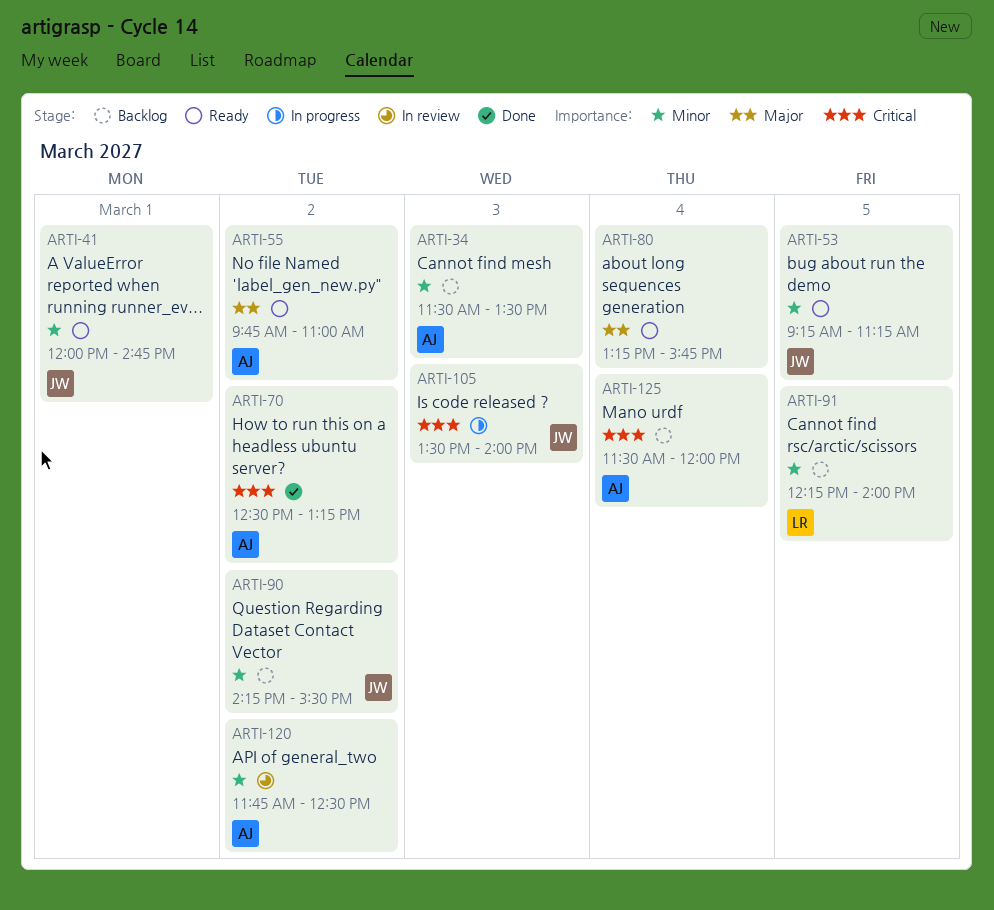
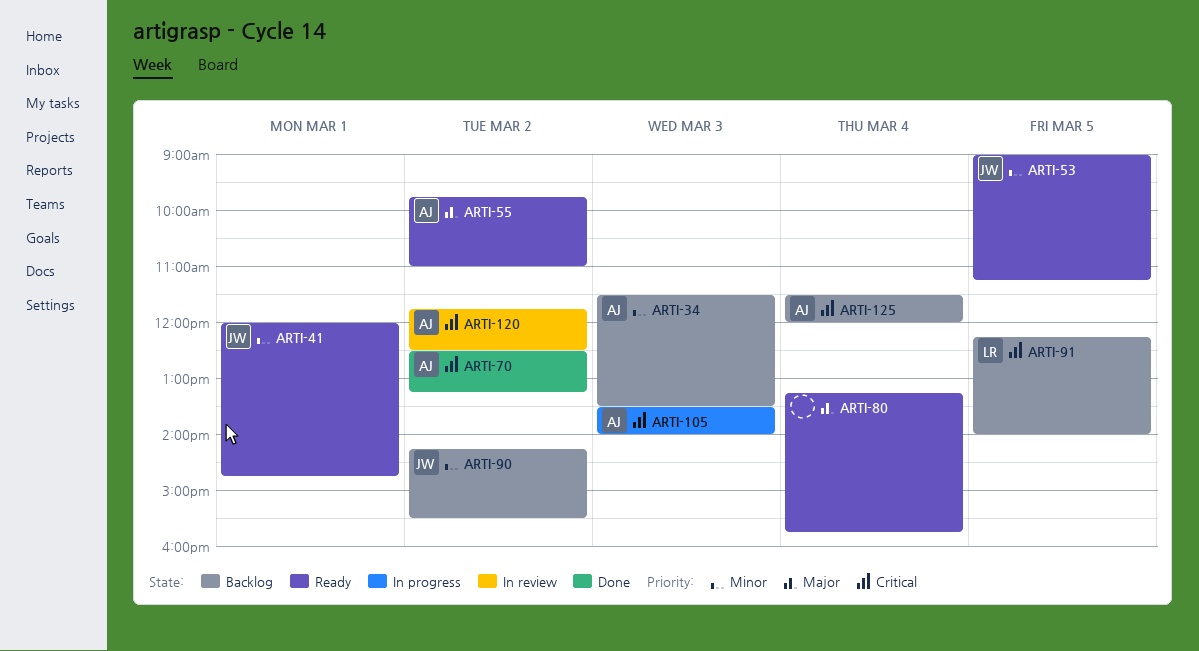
ARTI-53, begins: 09:15 -> 09:00
ARTI-91, priority: Minor -> Critical
ARTI-105, owner: JW -> AJ
ARTI-120, priority: Minor -> Critical

